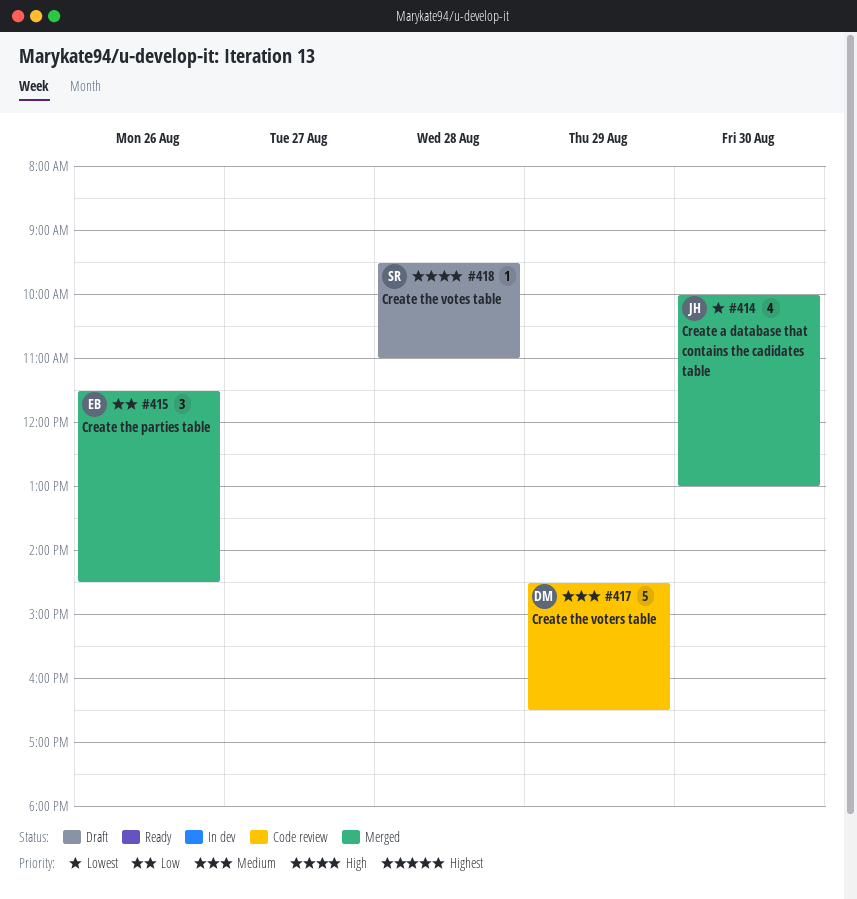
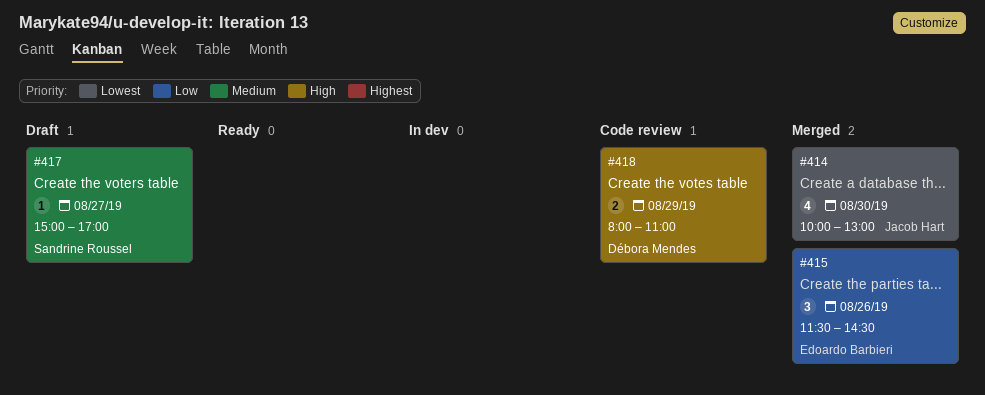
#417, status: Code review -> Draft
#417, owner: Débora Mendes -> Sandrine Roussel
#417, estimate: 5 -> 1
#417, day: Aug 29 -> Aug 27
#417, begins: 14:30 -> 15:00
#417, ends: 16:30 -> 17:00
#418, status: Draft -> Code review
#418, owner: Sandrine Roussel -> Débora Mendes
#418, estimate: 1 -> 2
#418, day: Aug 28 -> Aug 29
#418, begins: 09:30 -> 08:00

